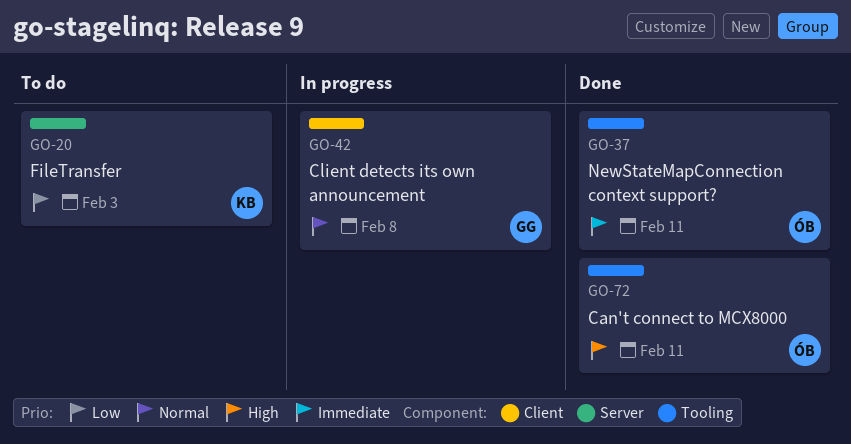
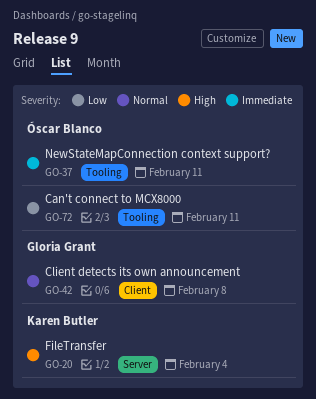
GO-20, priority: Low -> High
GO-20, due: Feb 3 -> Feb 4
GO-72, priority: High -> Low

